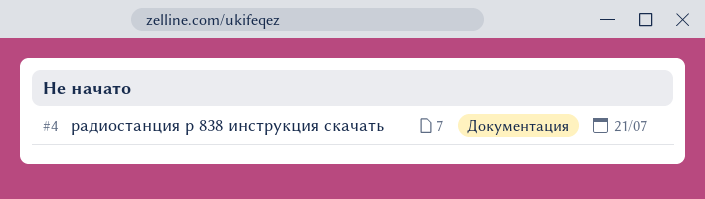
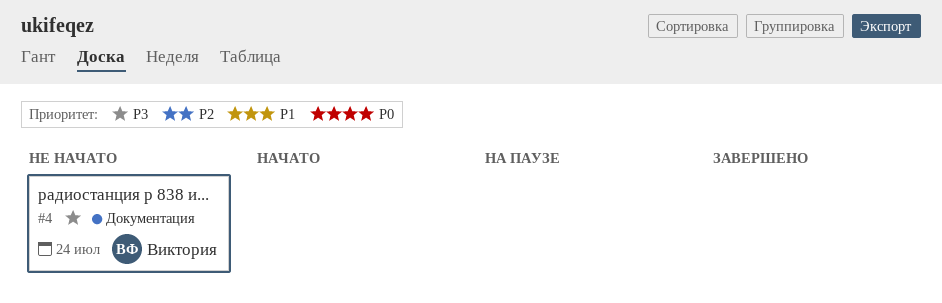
#4, due: Jul 21 -> Jul 24

